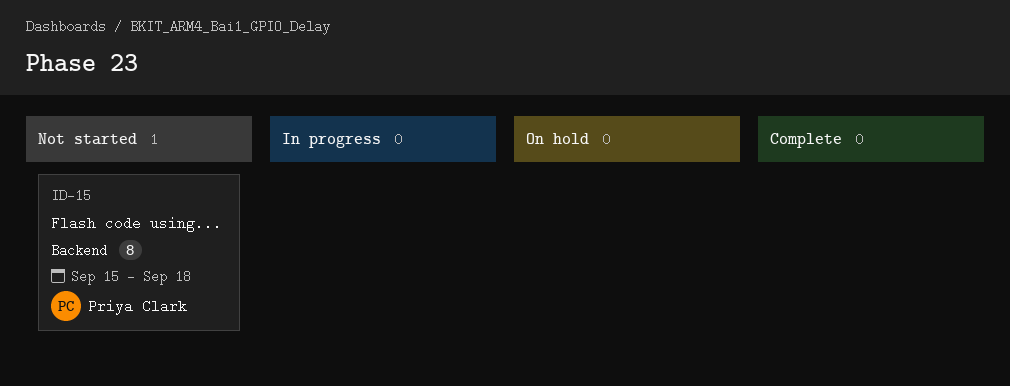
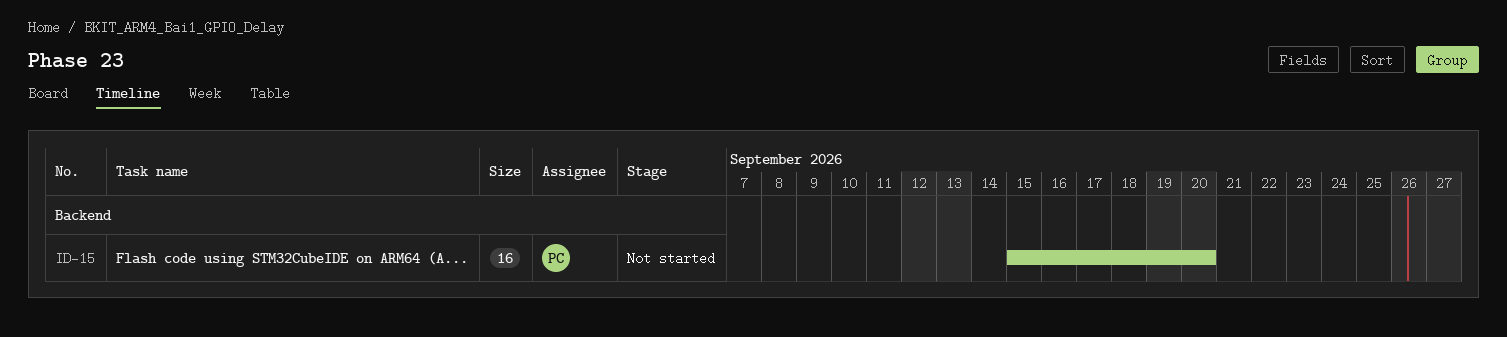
ID-15, estimate: 8 -> 16
ID-15, due: Sep 18 -> Sep 20

